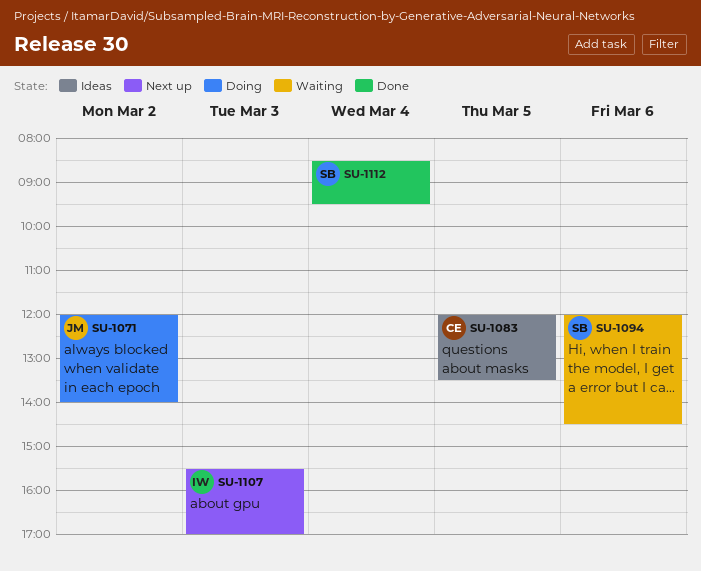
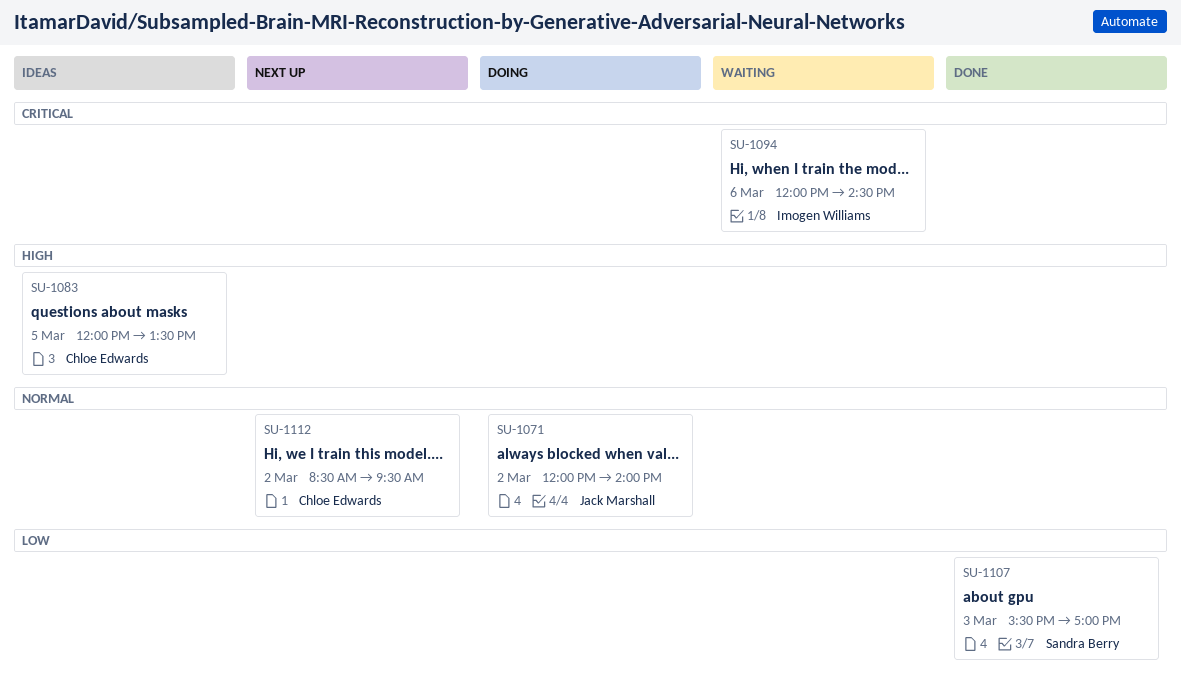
SU-1094, owner: Sandra Berry -> Imogen Williams
SU-1107, status: Next up -> Done
SU-1107, owner: Imogen Williams -> Sandra Berry
SU-1112, status: Done -> Next up
SU-1112, owner: Sandra Berry -> Chloe Edwards
SU-1112, day: Mar 4 -> Mar 2

